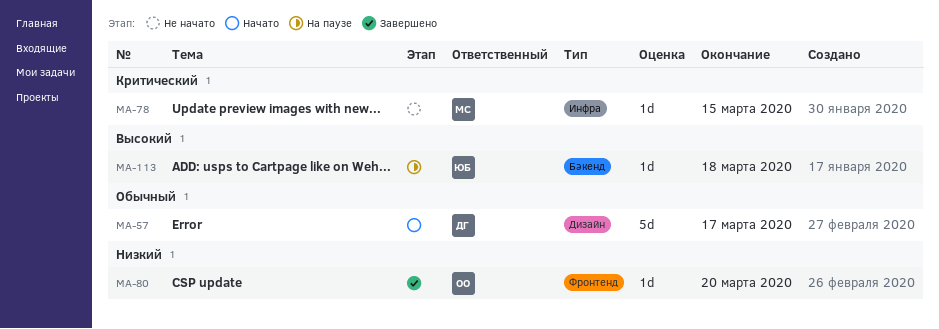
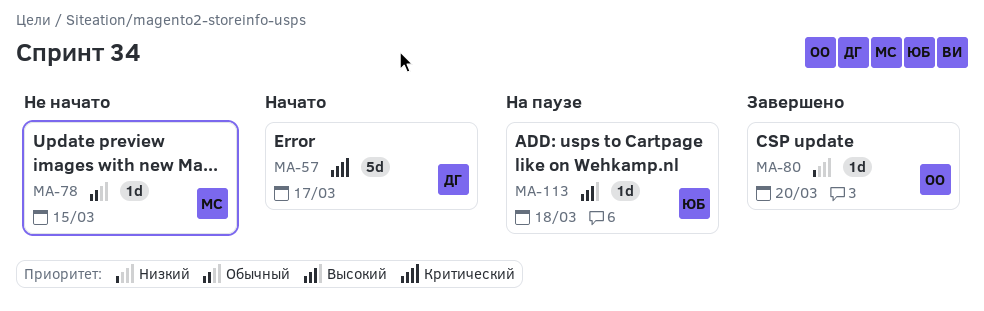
MA-57, priority: Обычный -> Критический
MA-78, priority: Критический -> Обычный

